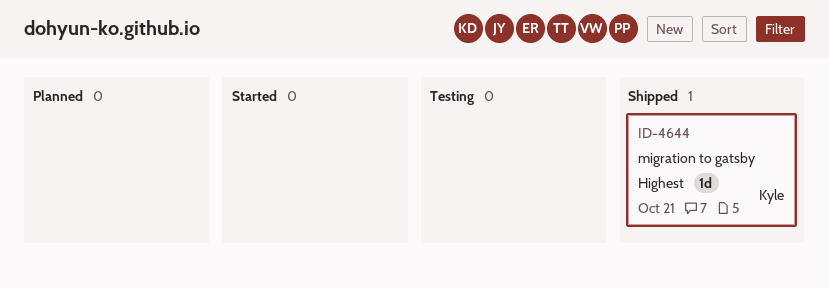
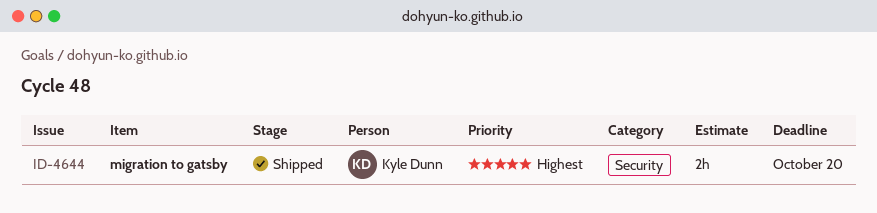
ID-4644, estimate: 1d -> 2h
ID-4644, due: Oct 21 -> Oct 20

